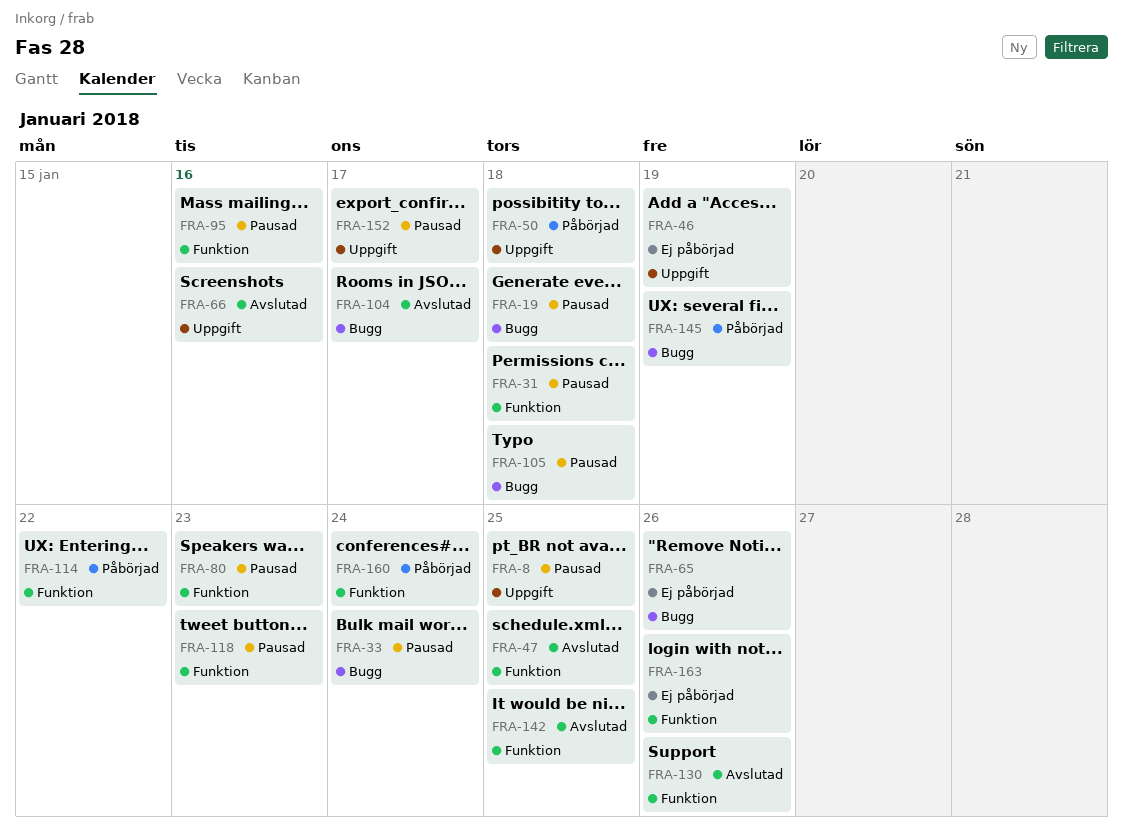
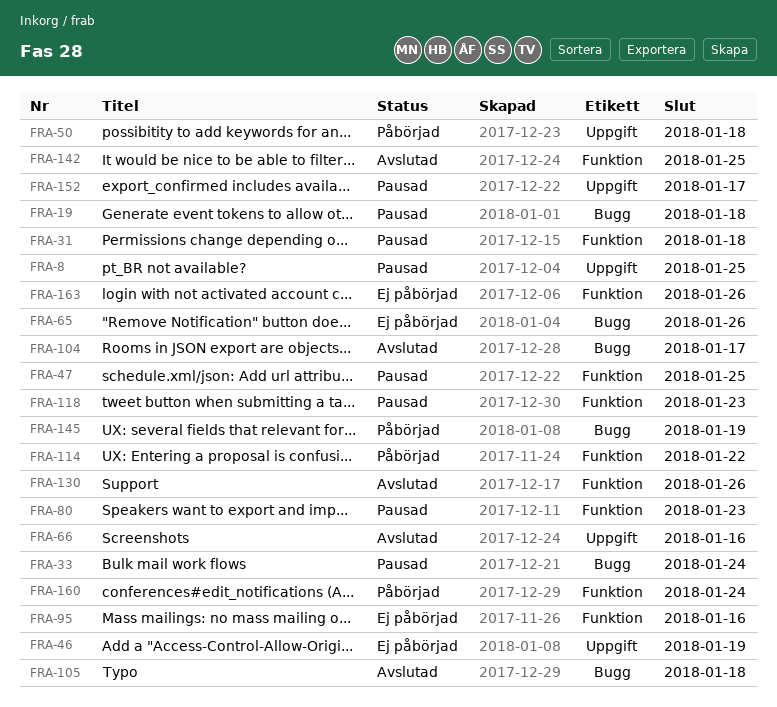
FRA-47, status: Avslutad -> Pausad
FRA-95, status: Pausad -> Ej påbörjad
FRA-105, status: Pausad -> Avslutad

